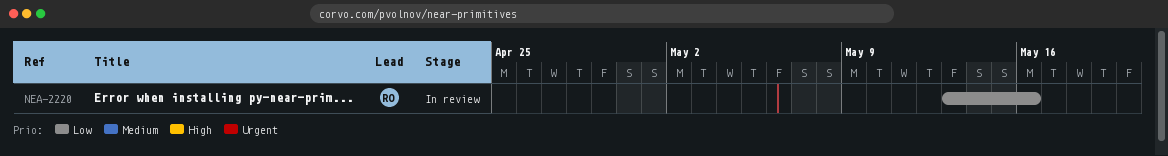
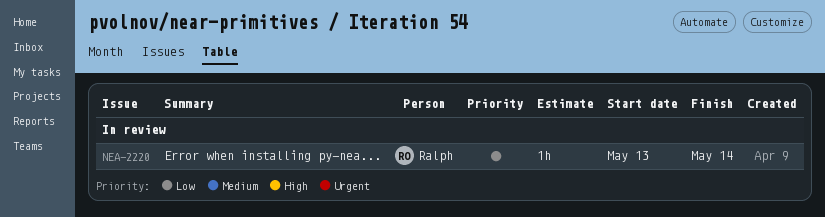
NEA-2220, due: May 16 -> May 14

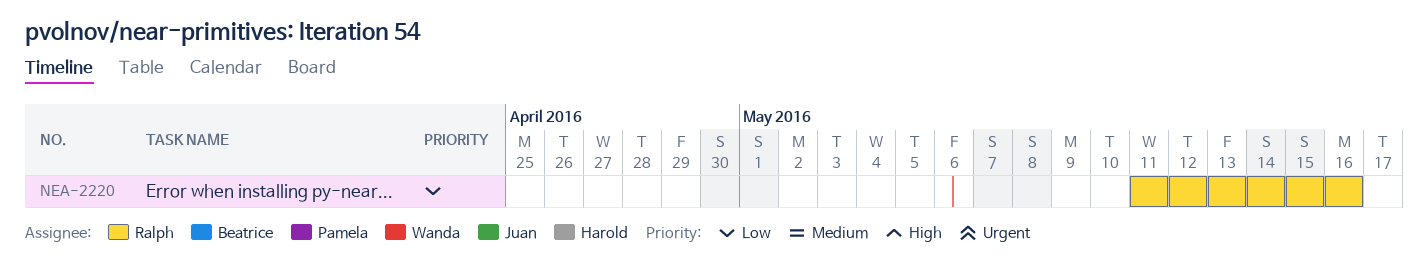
NEA-2220, start: May 13 -> May 11
NEA-2220, due: May 14 -> May 16

